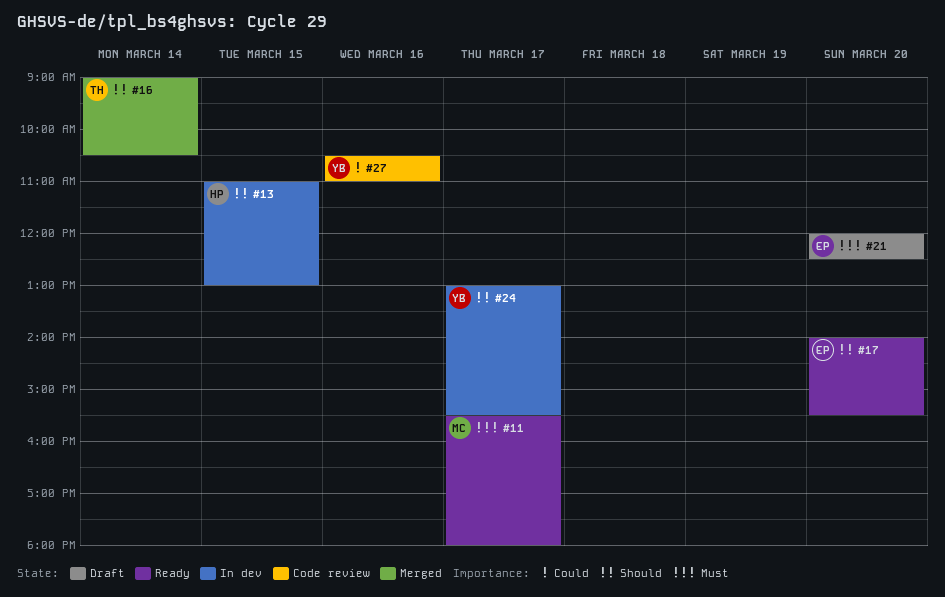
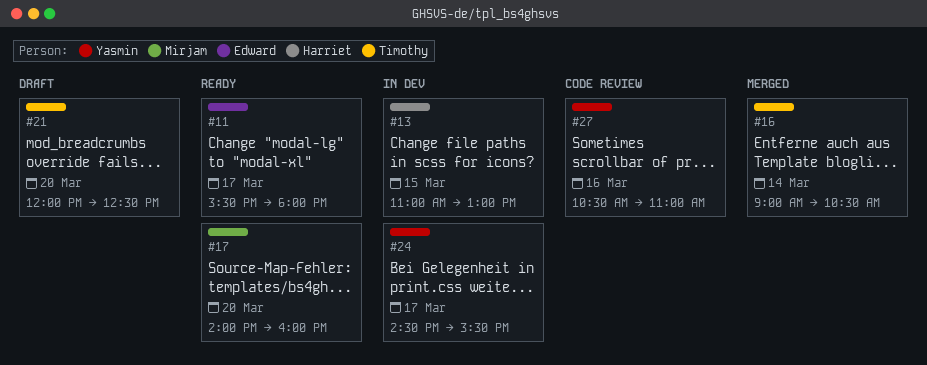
#11, owner: Mirjam -> Edward
#17, owner: Edward -> Mirjam
#17, ends: 15:30 -> 16:00
#21, owner: Edward -> Timothy
#24, begins: 13:00 -> 14:30

